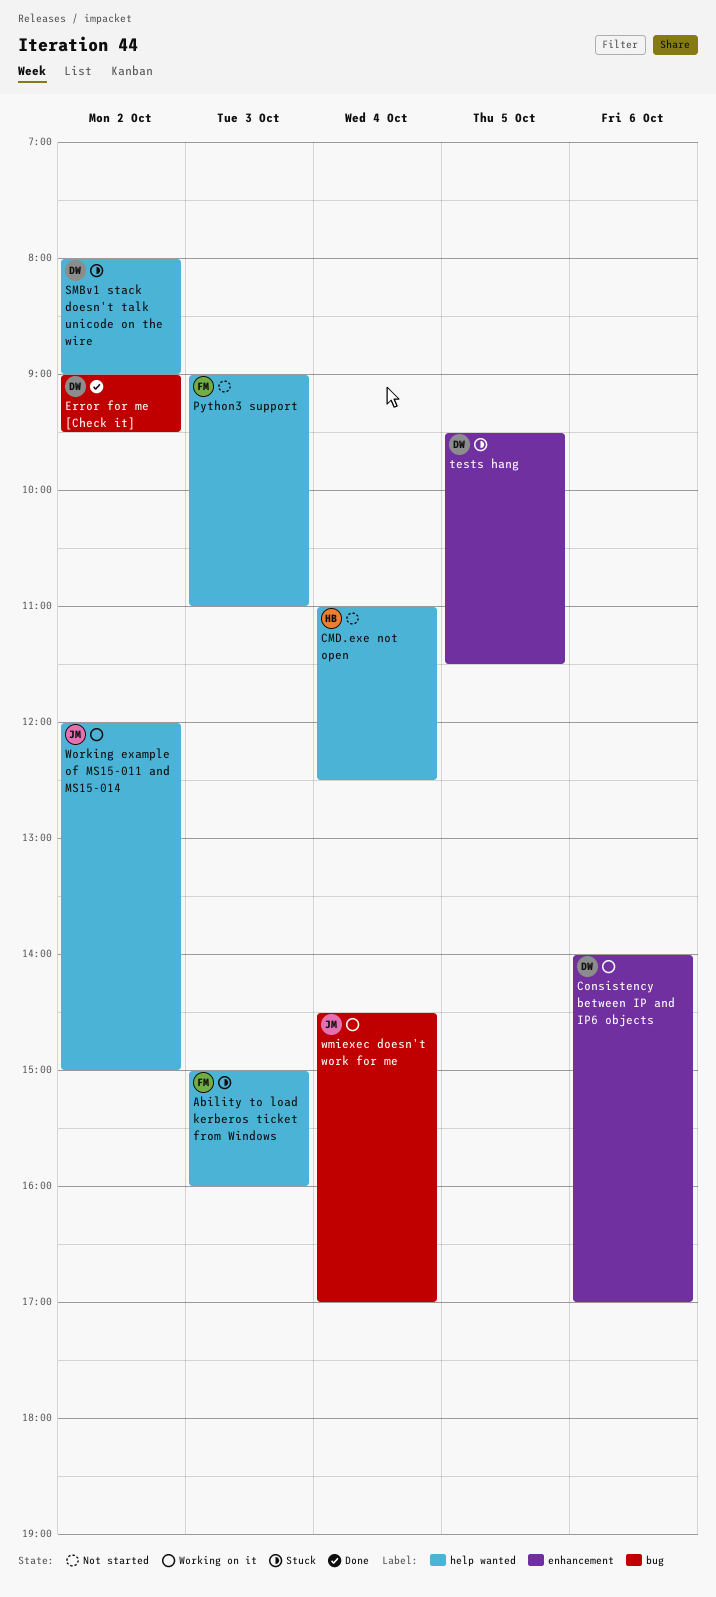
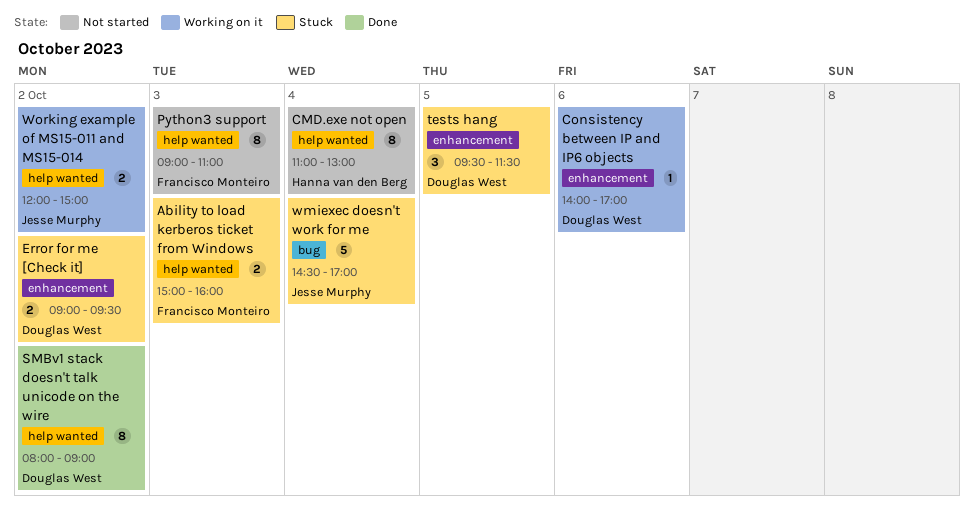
CMD.exe not open, ends: 12:30 -> 13:00
Error for me [Check it], status: Done -> Stuck
Error for me [Check it], label: bug -> enhancement
SMBv1 stack doesn't talk unicode on the wire, status: Stuck -> Done
wmiexec doesn't work for me, status: Working on it -> Stuck

